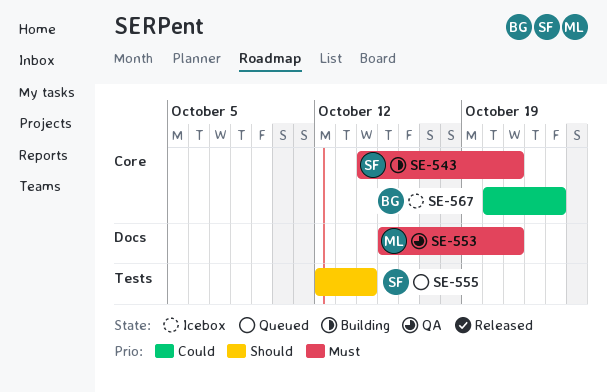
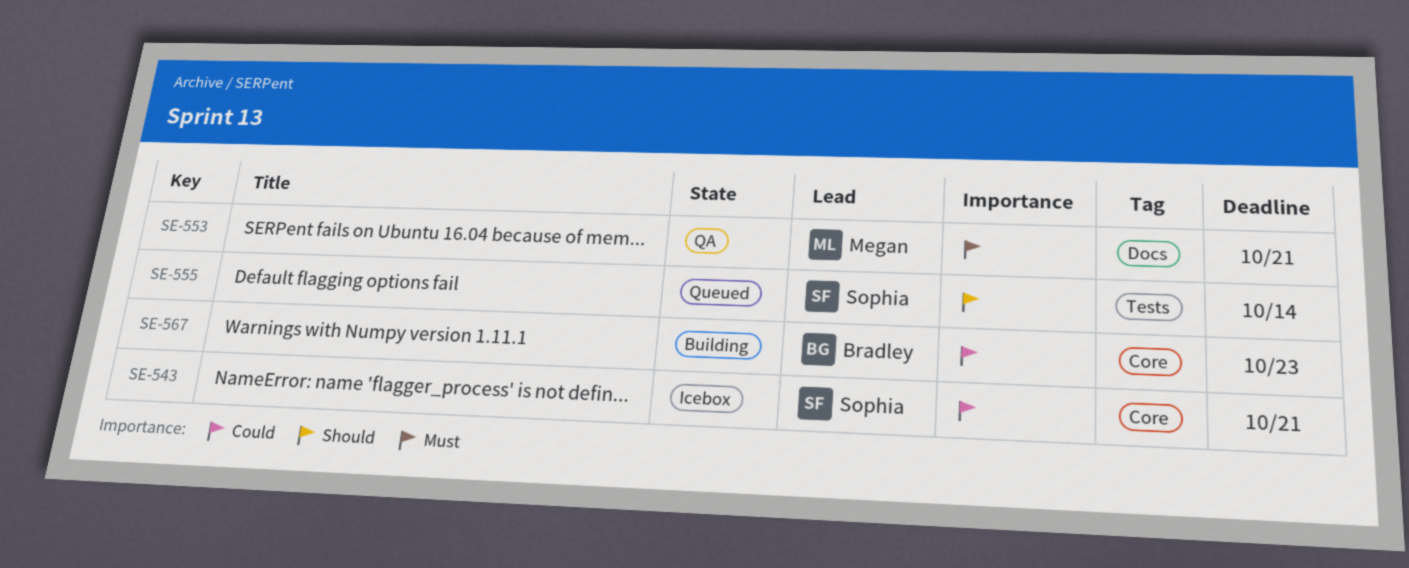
SE-543, status: Building -> Icebox
SE-543, priority: Must -> Could
SE-567, status: Icebox -> Building

